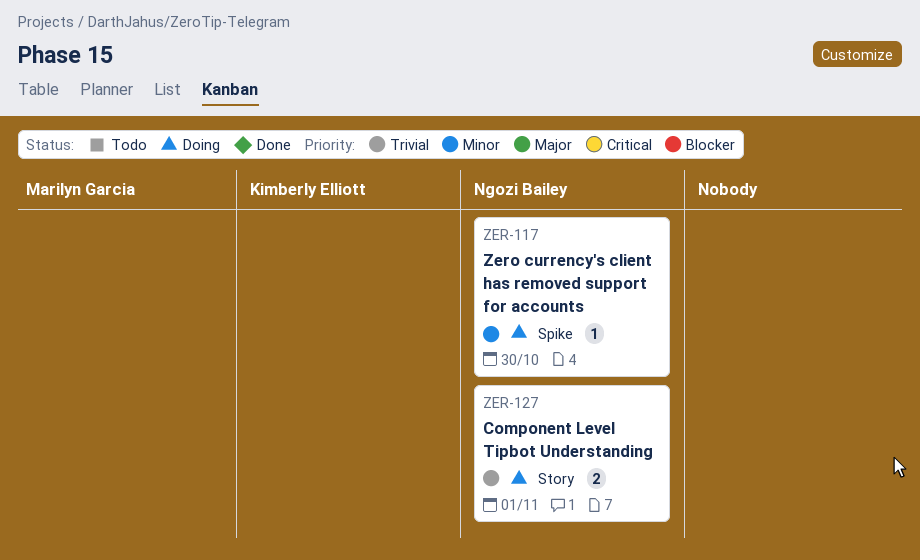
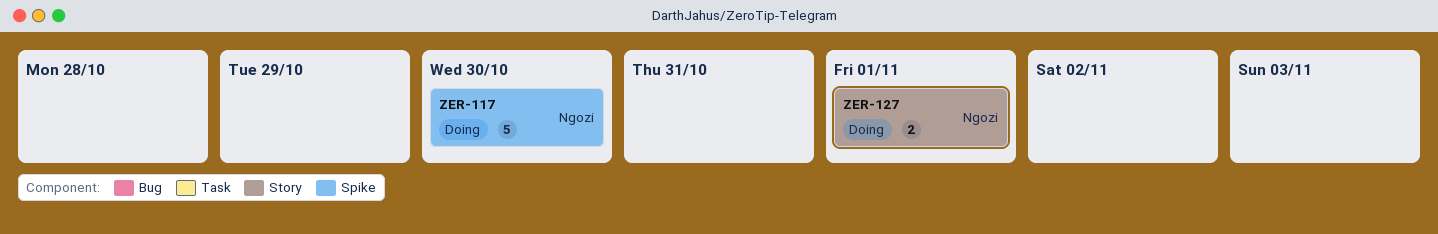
ZER-117, estimate: 1 -> 5

